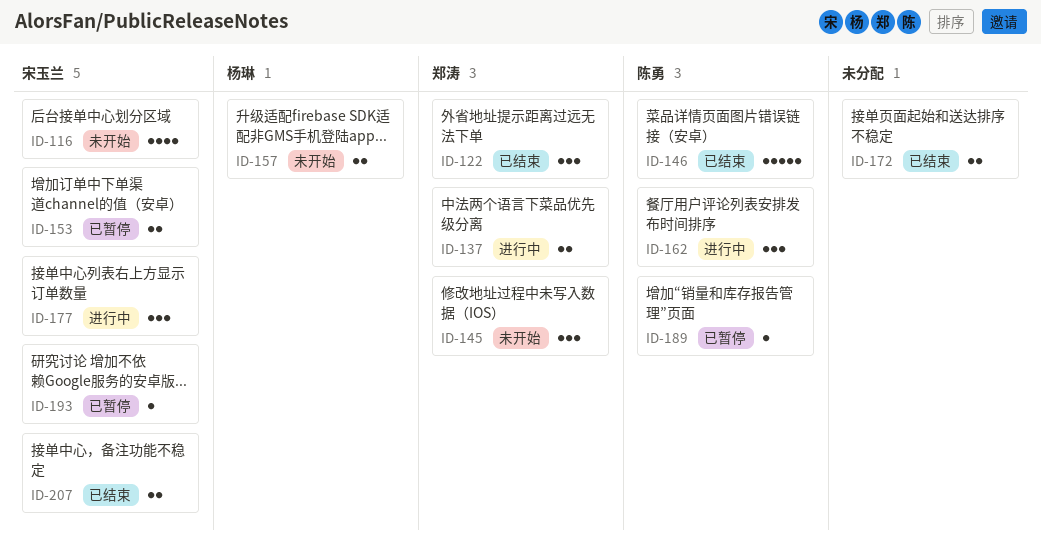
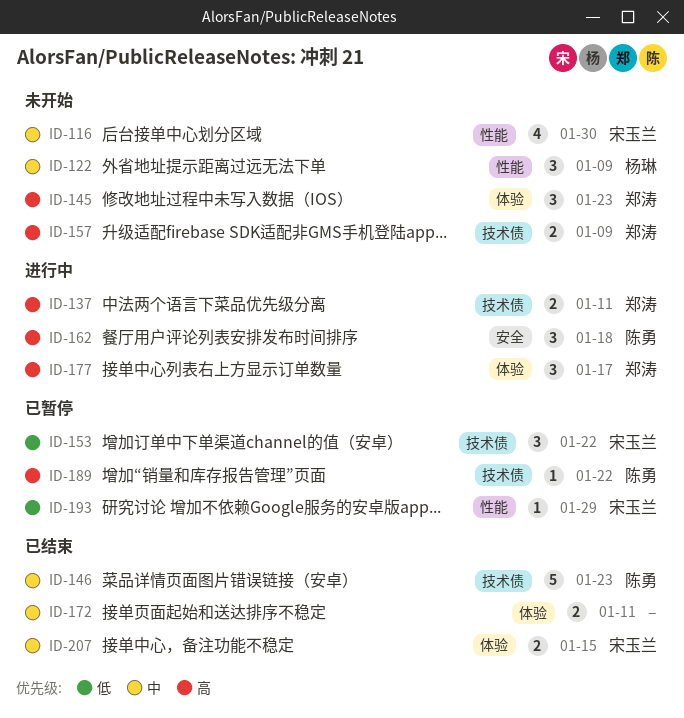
ID-122, status: 已结束 -> 未开始
ID-122, owner: 郑涛 -> 杨琳
ID-153, estimate: 2 -> 3
ID-157, owner: 杨琳 -> 郑涛
ID-177, owner: 宋玉兰 -> 郑涛

